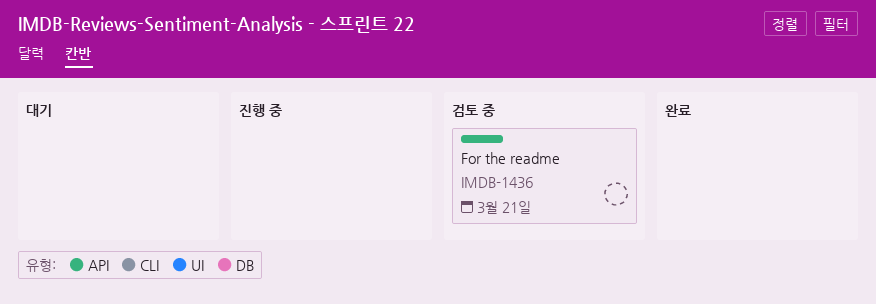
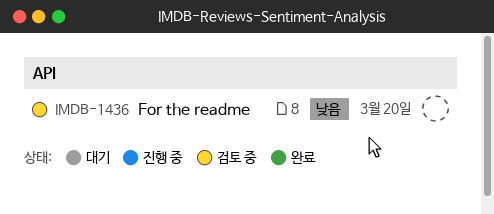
IMDB-1436, due: Mar 21 -> Mar 20

